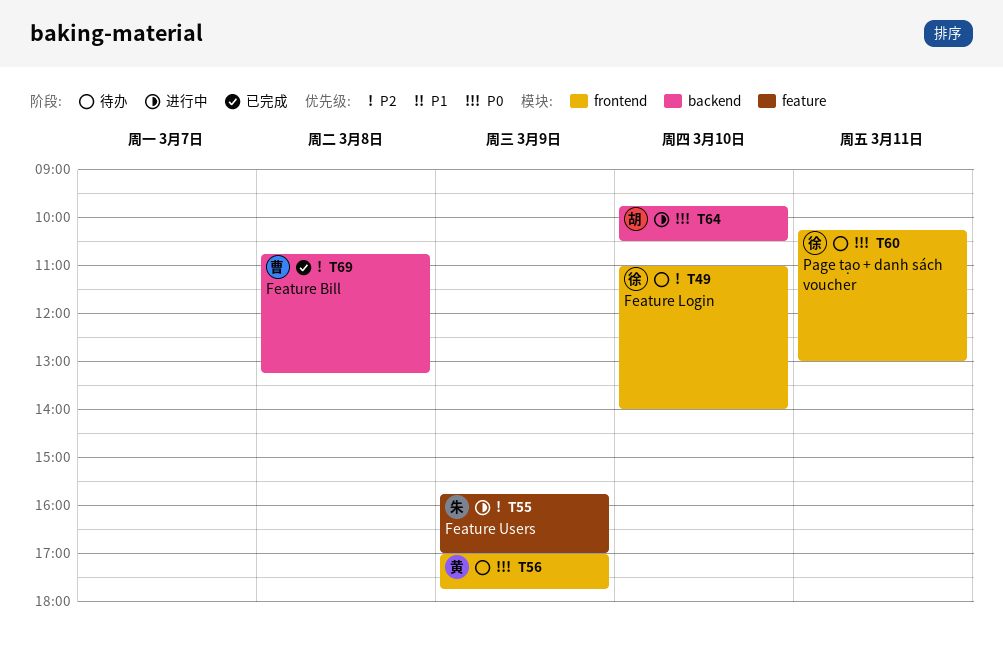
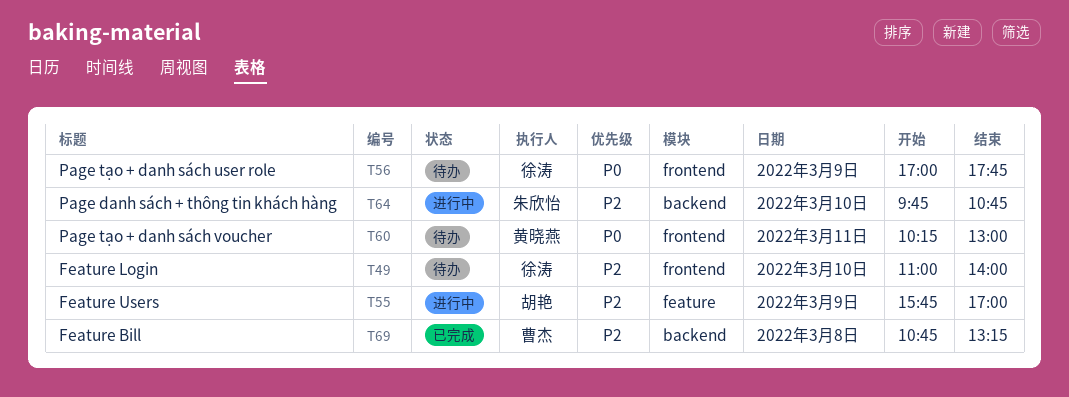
T55, owner: 朱欣怡 -> 胡艳
T56, owner: 黄晓燕 -> 徐涛
T60, owner: 徐涛 -> 黄晓燕
T64, owner: 胡艳 -> 朱欣怡
T64, priority: P0 -> P2
T64, ends: 10:30 -> 10:45

